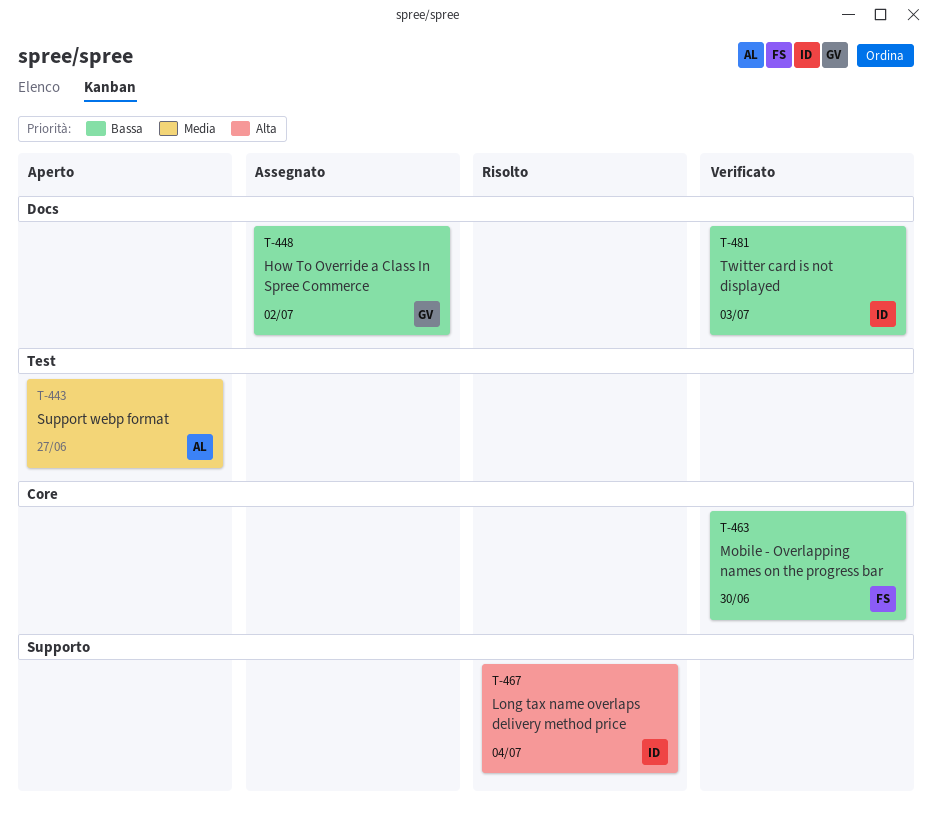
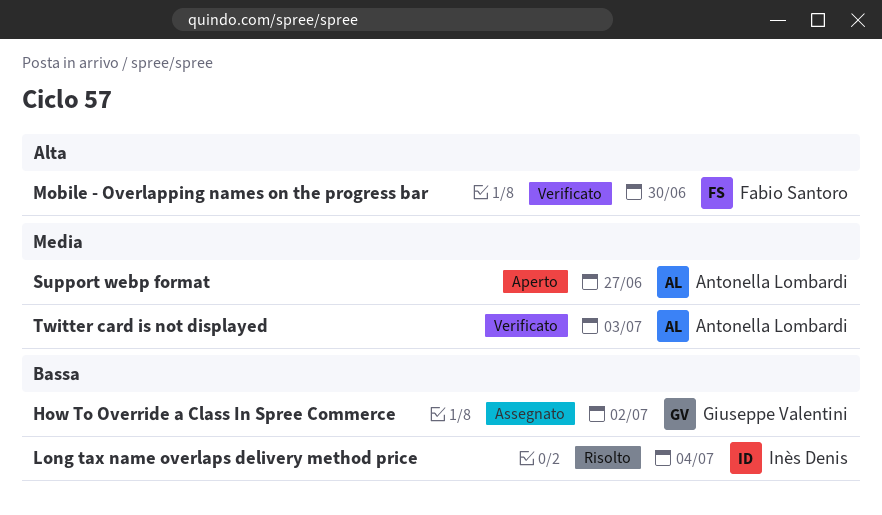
Long tax name overlaps delivery method price, priority: Alta -> Bassa
Mobile - Overlapping names on the progress bar, priority: Bassa -> Alta
Twitter card is not displayed, owner: Inès Denis -> Antonella Lombardi
Twitter card is not displayed, priority: Bassa -> Media

